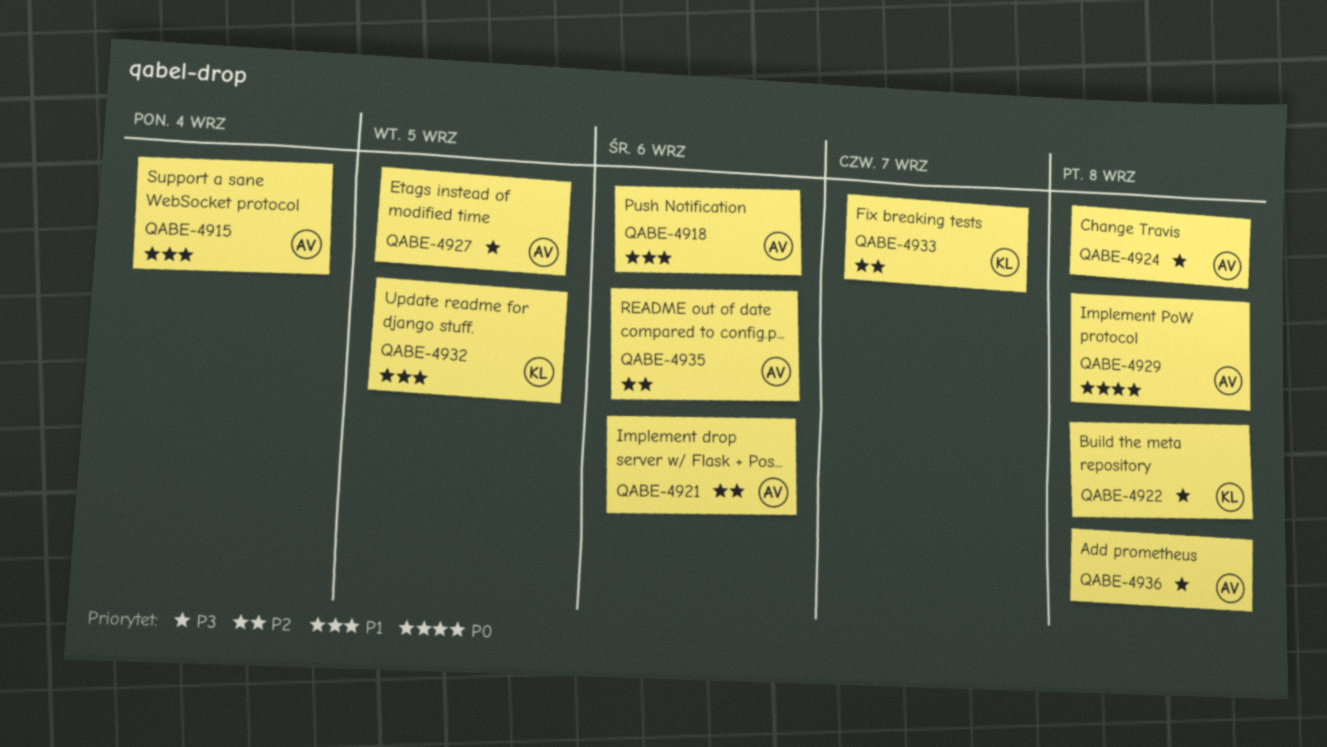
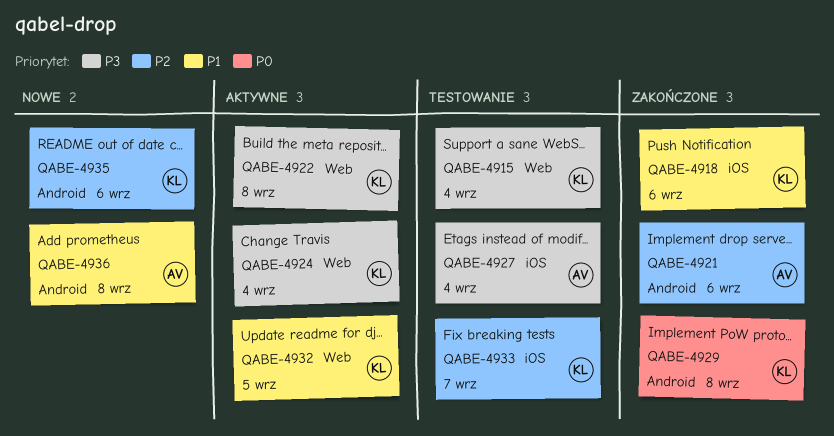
QABE-4915, owner: AV -> KL
QABE-4915, priority: P1 -> P3
QABE-4918, owner: AV -> KL
QABE-4924, owner: AV -> KL
QABE-4924, due: Sep 8 -> Sep 4
QABE-4927, due: Sep 5 -> Sep 4
QABE-4929, owner: AV -> KL
QABE-4935, owner: AV -> KL
QABE-4936, priority: P3 -> P1

